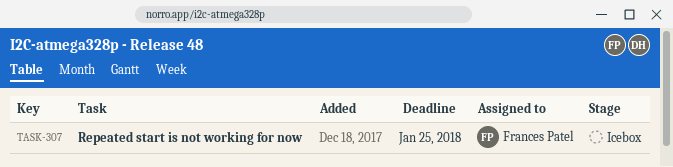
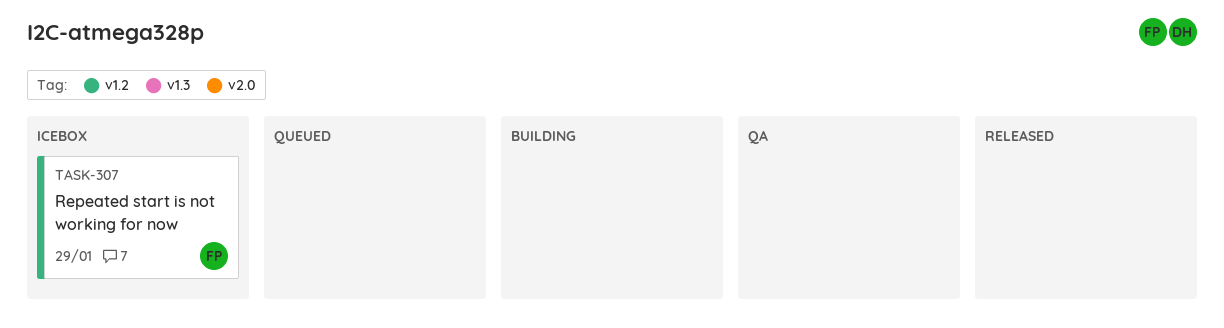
TASK-307, due: Jan 25 -> Jan 29

